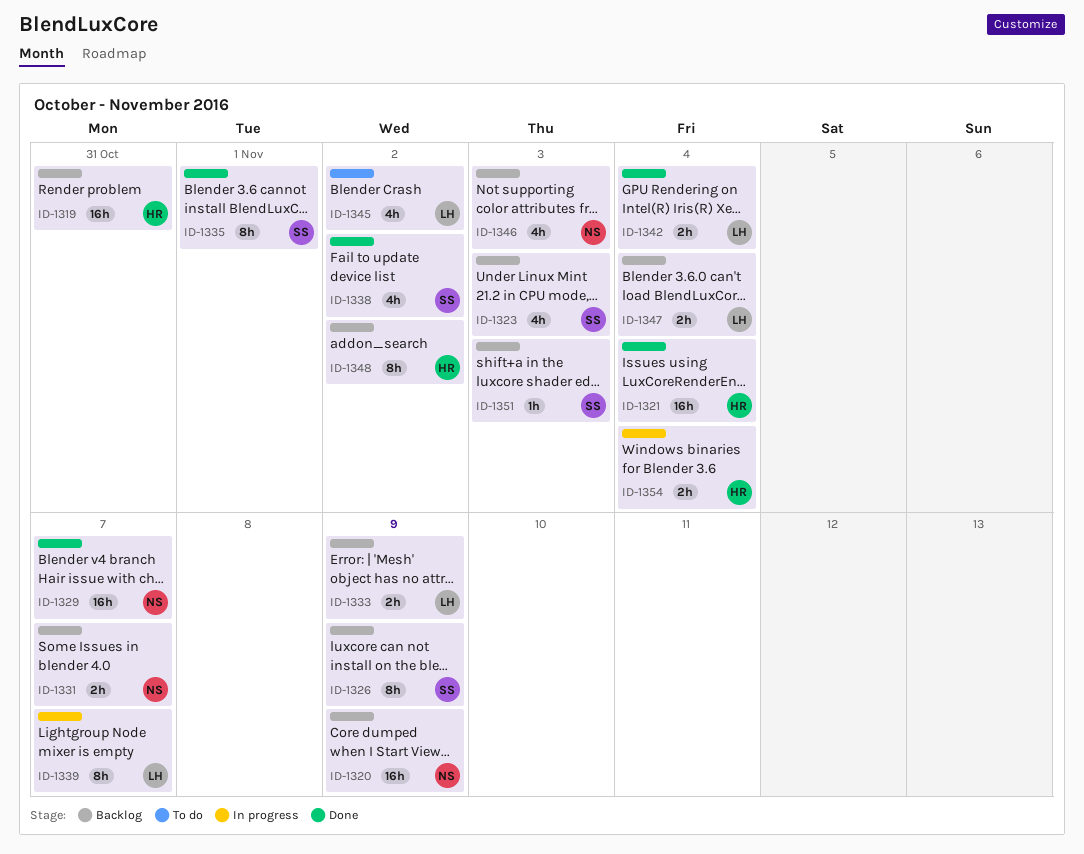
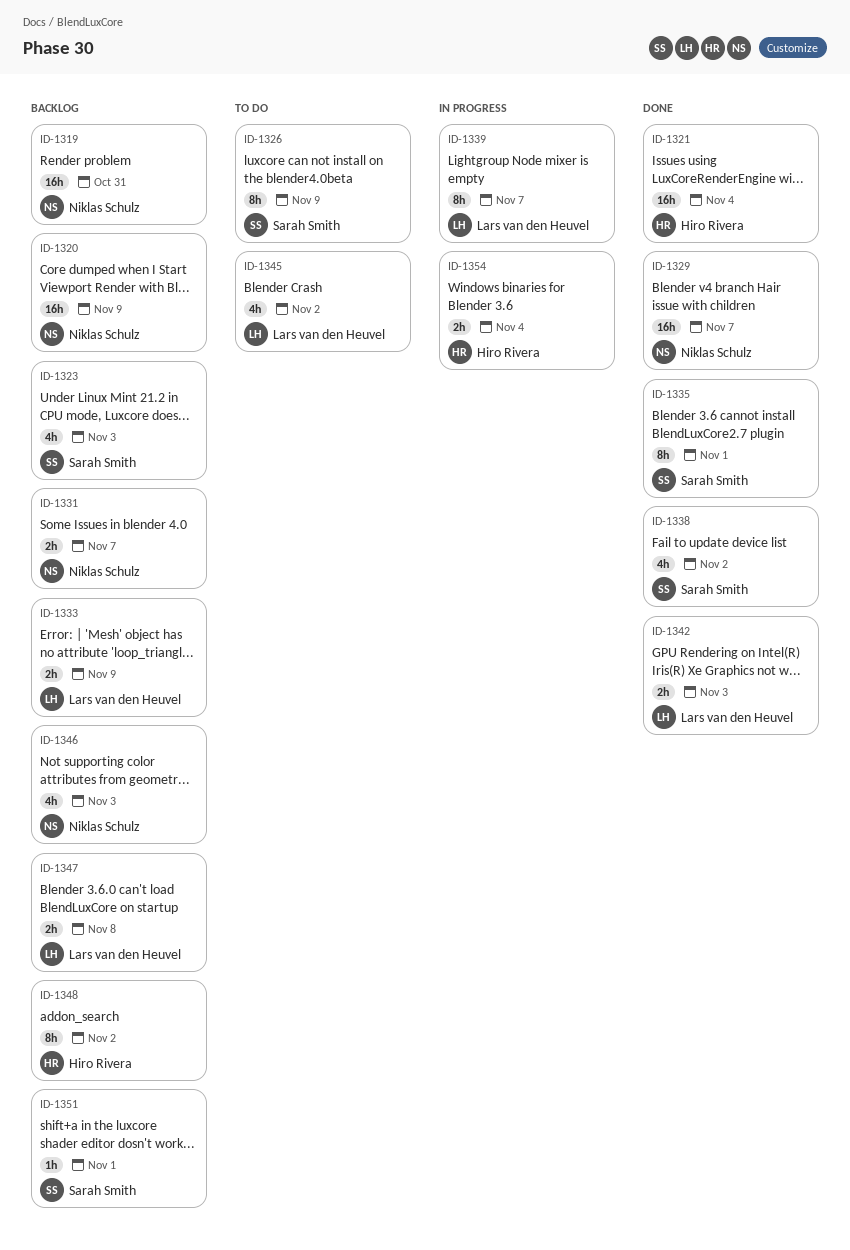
ID-1319, owner: Hiro Rivera -> Niklas Schulz
ID-1326, status: Backlog -> To do
ID-1342, due: Nov 4 -> Nov 3
ID-1347, due: Nov 4 -> Nov 8
ID-1351, due: Nov 3 -> Nov 1

